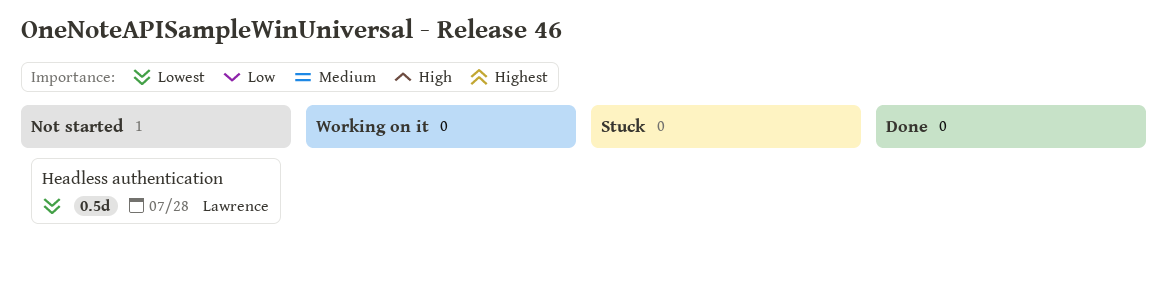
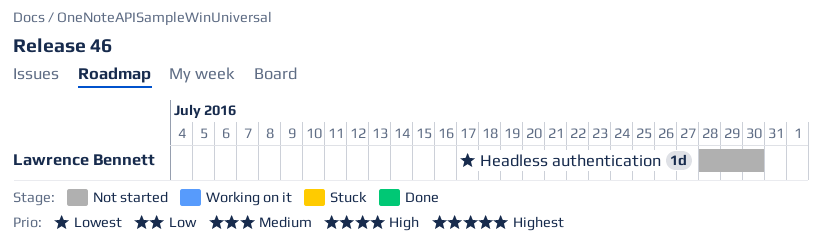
Headless authentication, estimate: 0.5d -> 1d
Headless authentication, due: Jul 28 -> Jul 30

